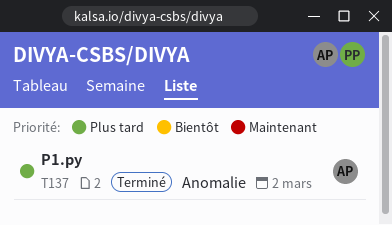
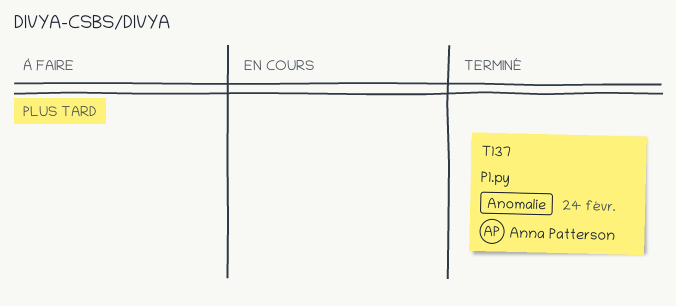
T137, due: Mar 2 -> Feb 24

